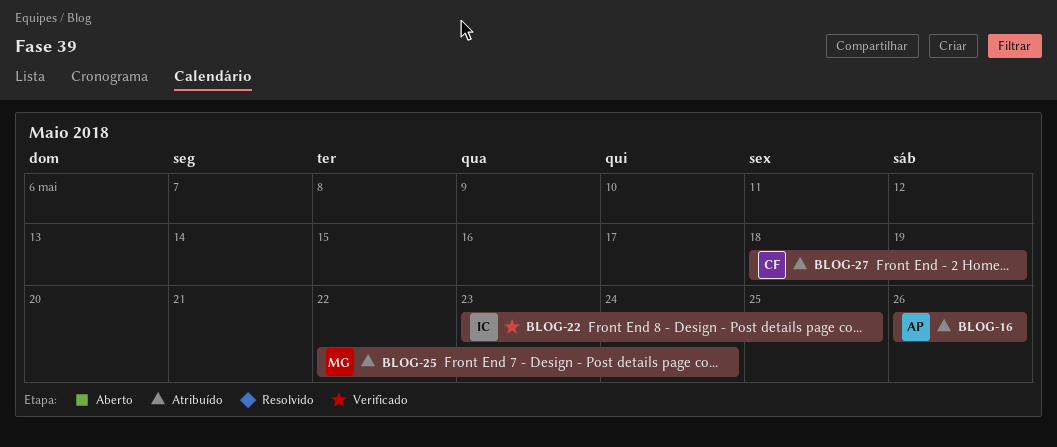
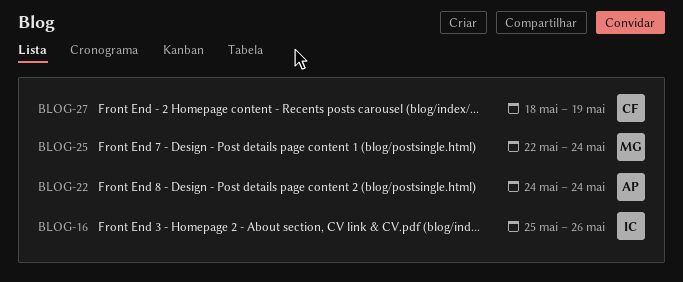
BLOG-16, owner: AP -> IC
BLOG-16, start: May 26 -> May 25
BLOG-22, owner: IC -> AP
BLOG-22, start: May 23 -> May 24
BLOG-22, due: May 25 -> May 24

